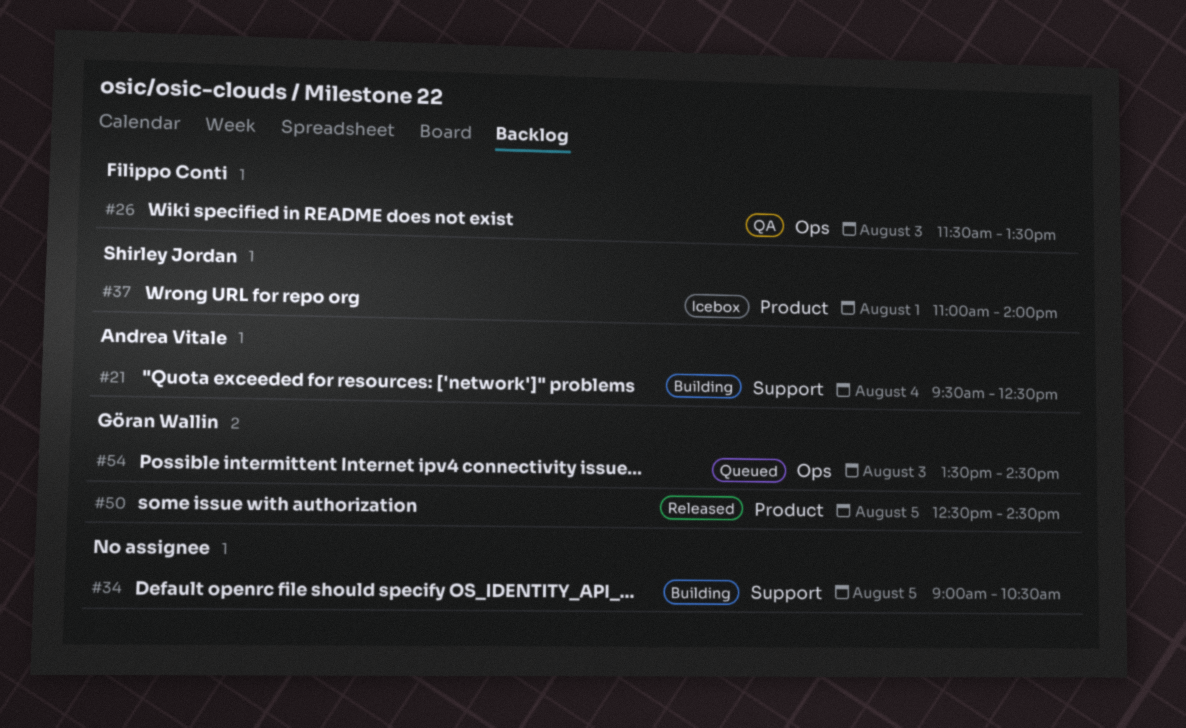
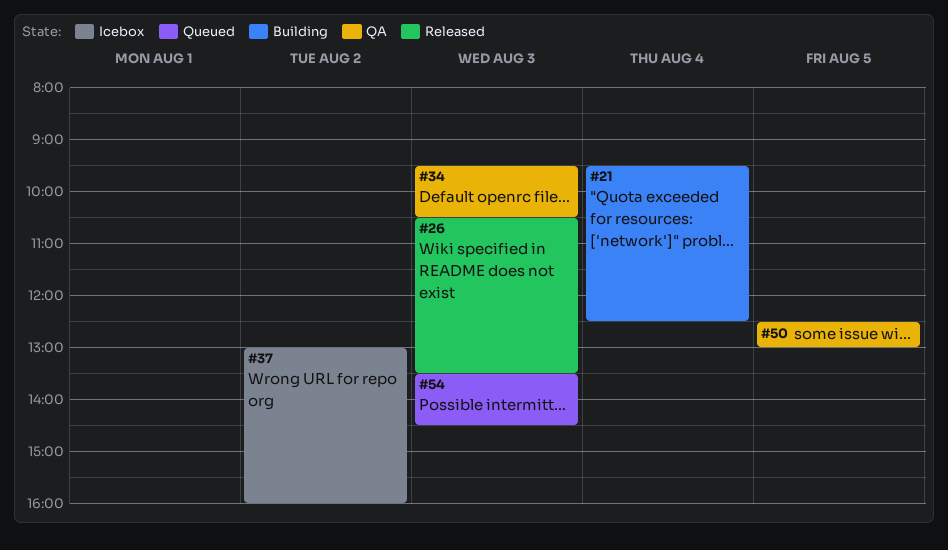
#26, status: QA -> Released
#26, begins: 11:30 -> 10:30
#34, status: Building -> QA
#34, day: Aug 5 -> Aug 3
#34, begins: 09:00 -> 09:30
#37, day: Aug 1 -> Aug 2
#37, begins: 11:00 -> 13:00
#37, ends: 14:00 -> 16:00
#50, status: Released -> QA
#50, ends: 14:30 -> 13:00

